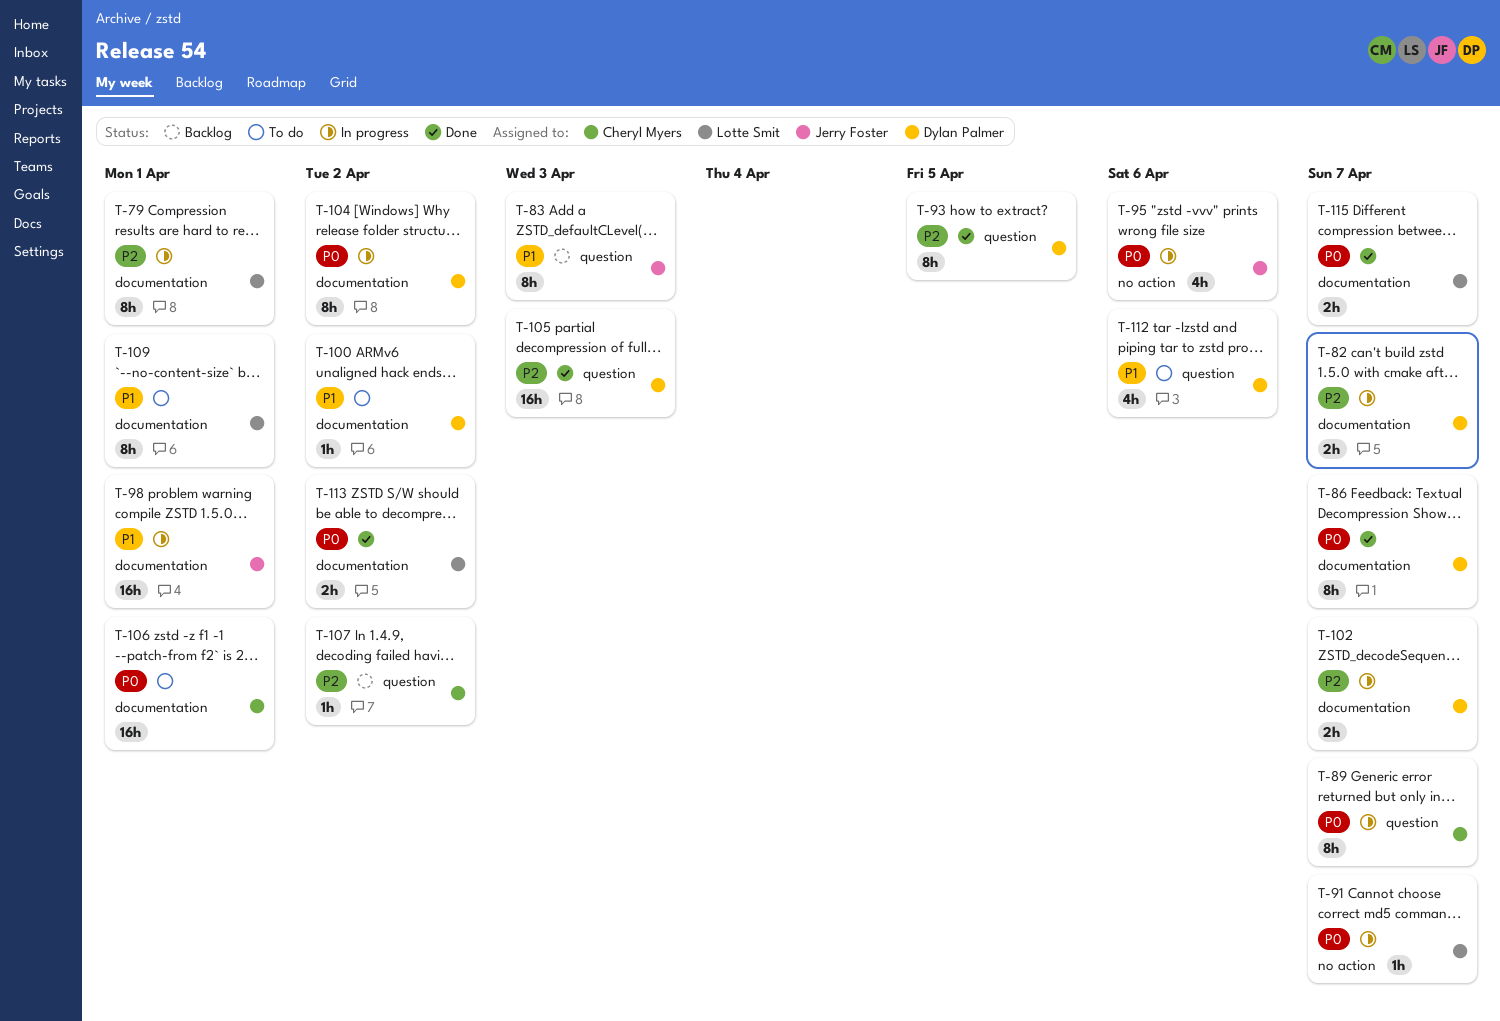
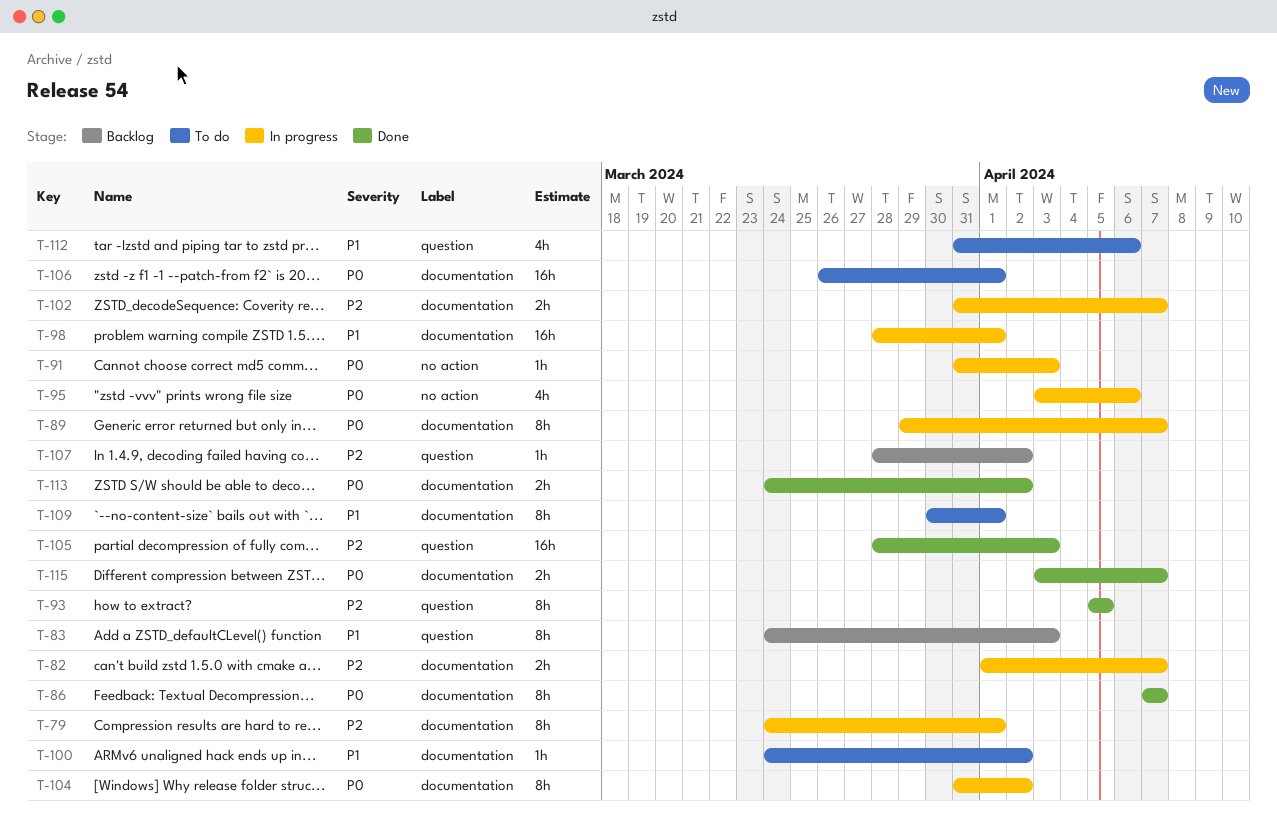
T-89, label: question -> documentation
T-91, due: Apr 7 -> Apr 3

